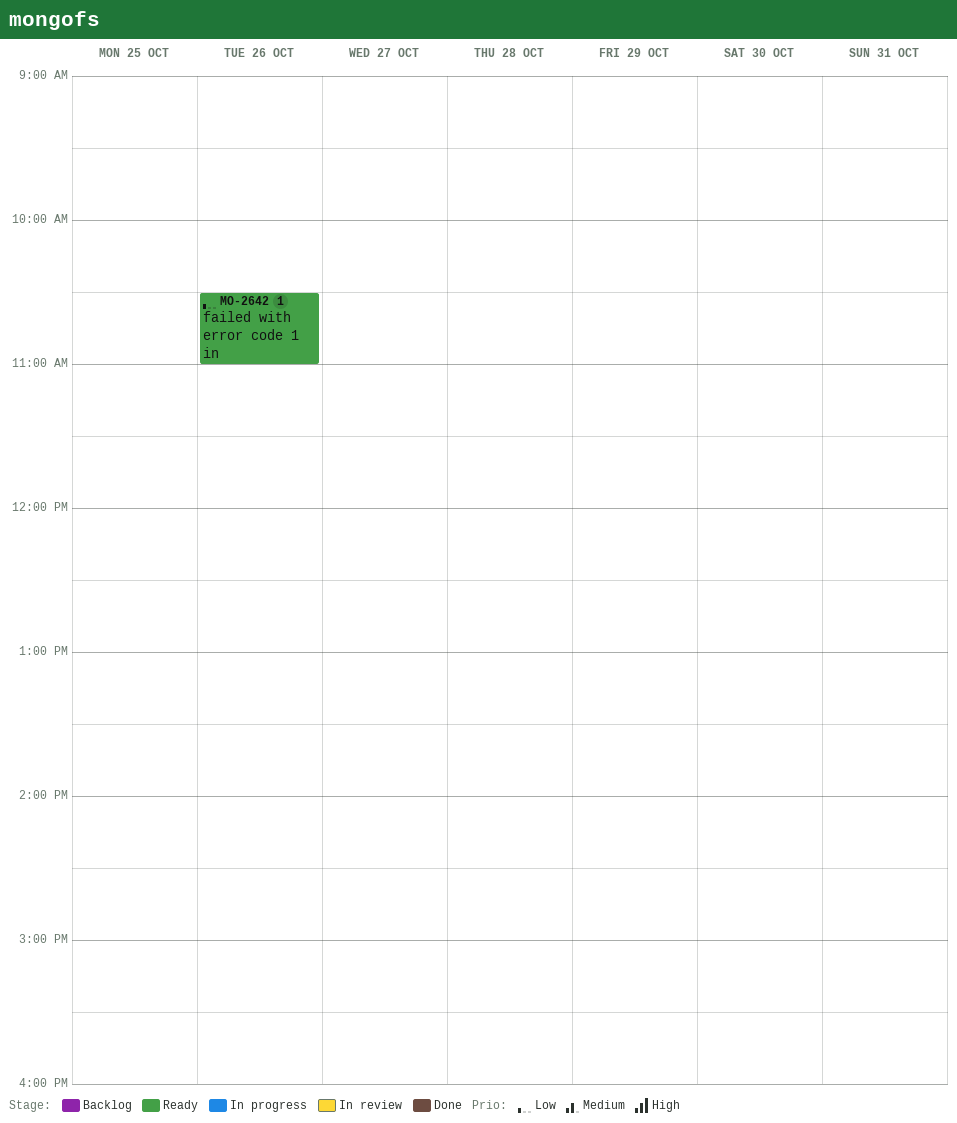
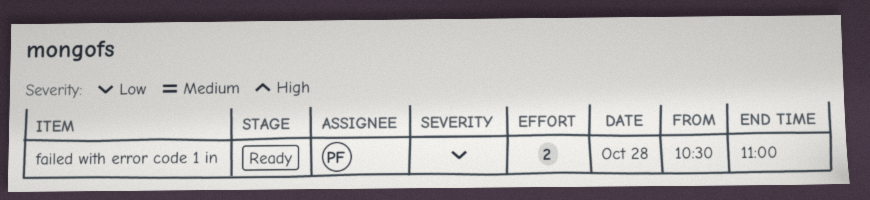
failed with error code 1 in, estimate: 1 -> 2
failed with error code 1 in, day: Oct 26 -> Oct 28

